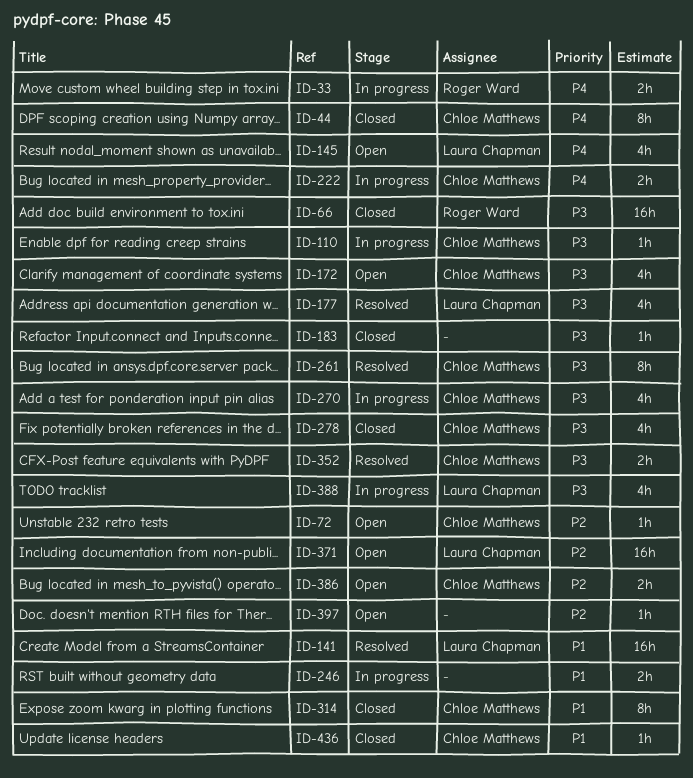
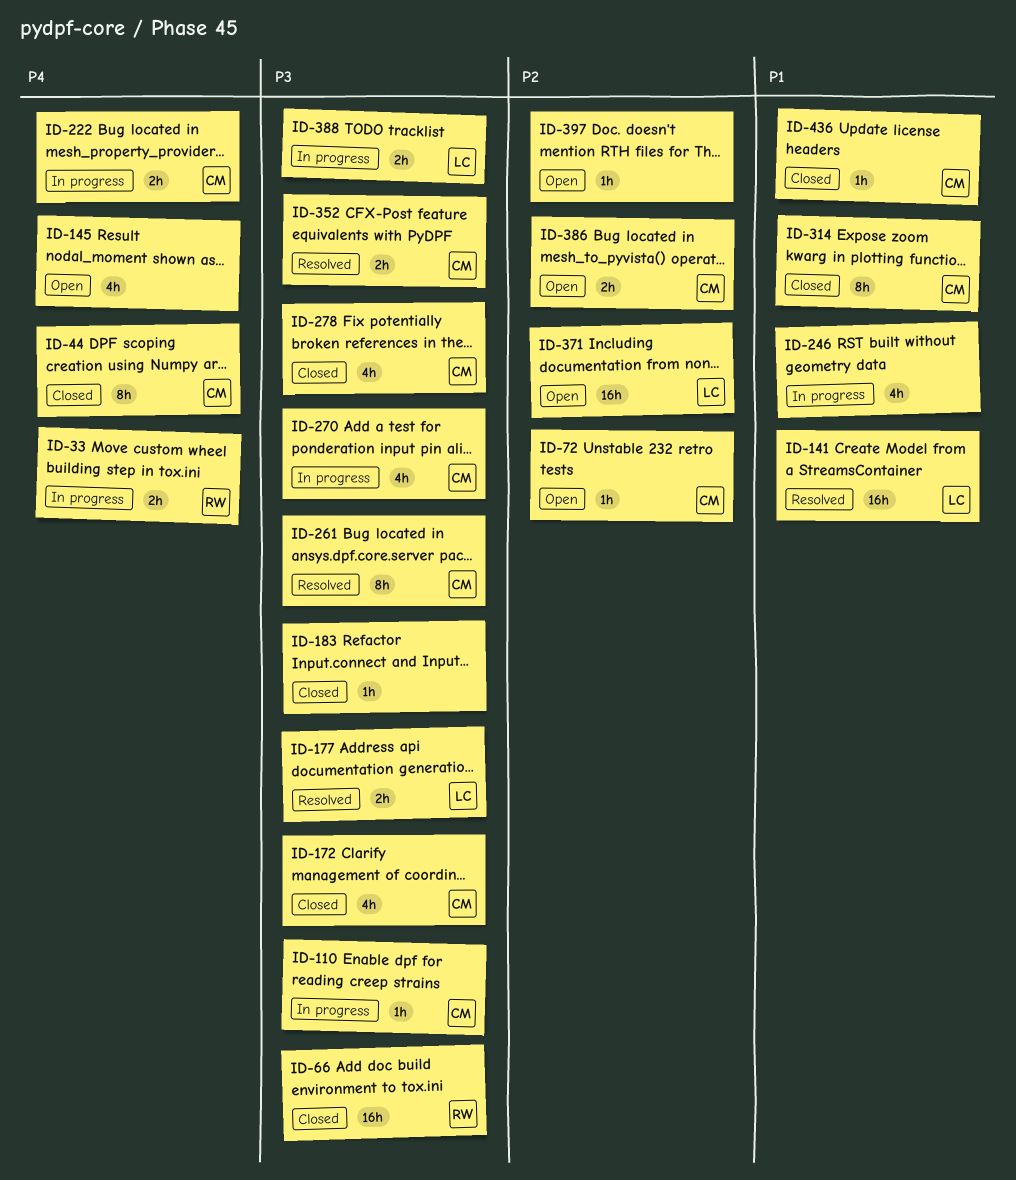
ID-145, owner: Laura Chapman -> none
ID-172, status: Open -> Closed
ID-177, estimate: 4h -> 2h
ID-246, estimate: 2h -> 4h
ID-388, estimate: 4h -> 2h

